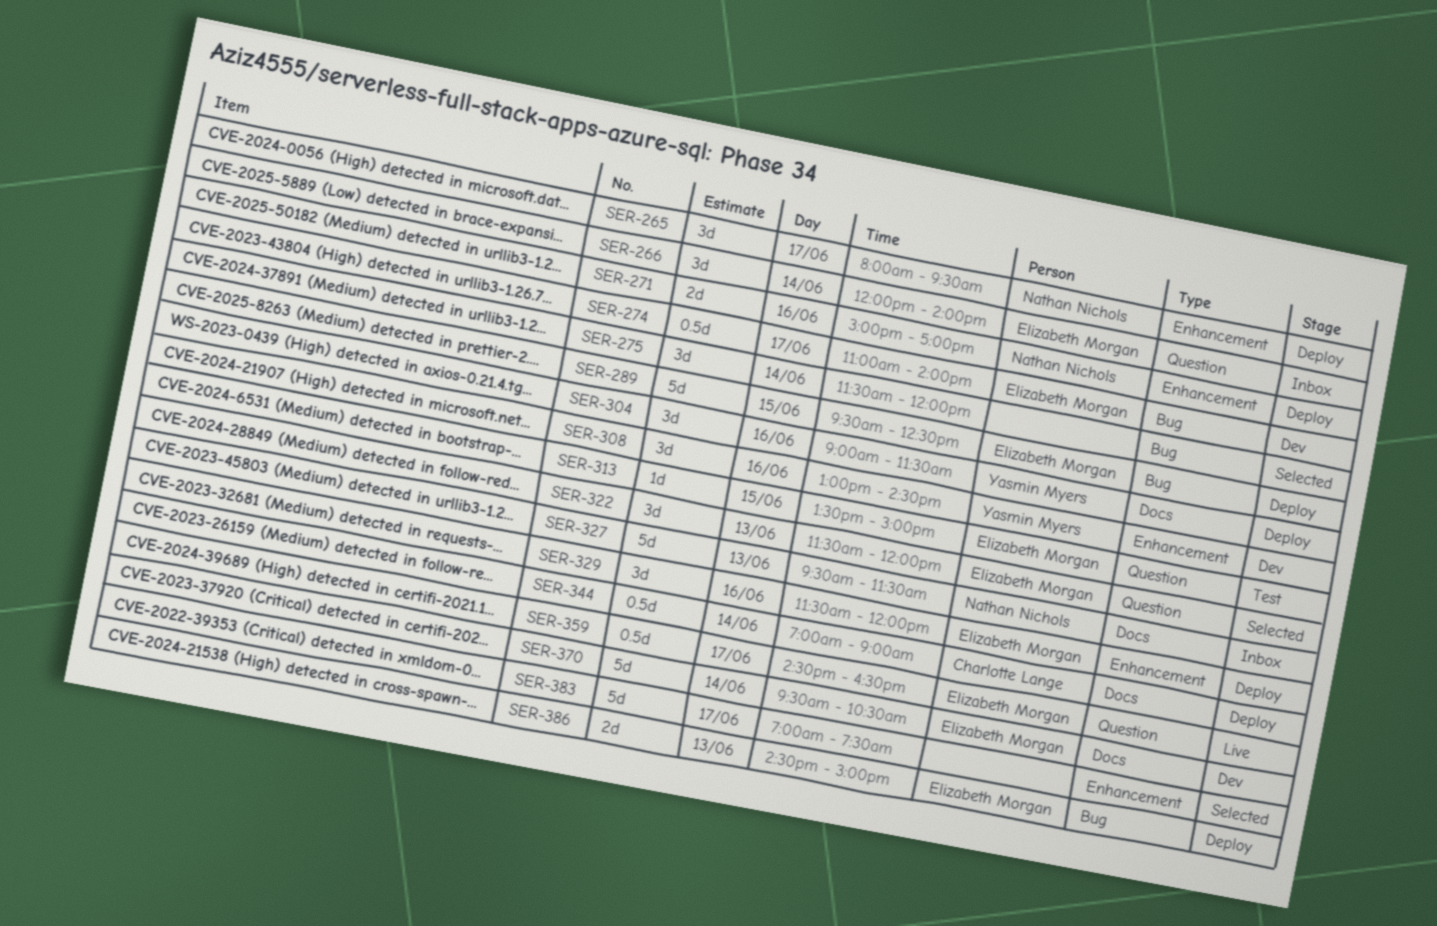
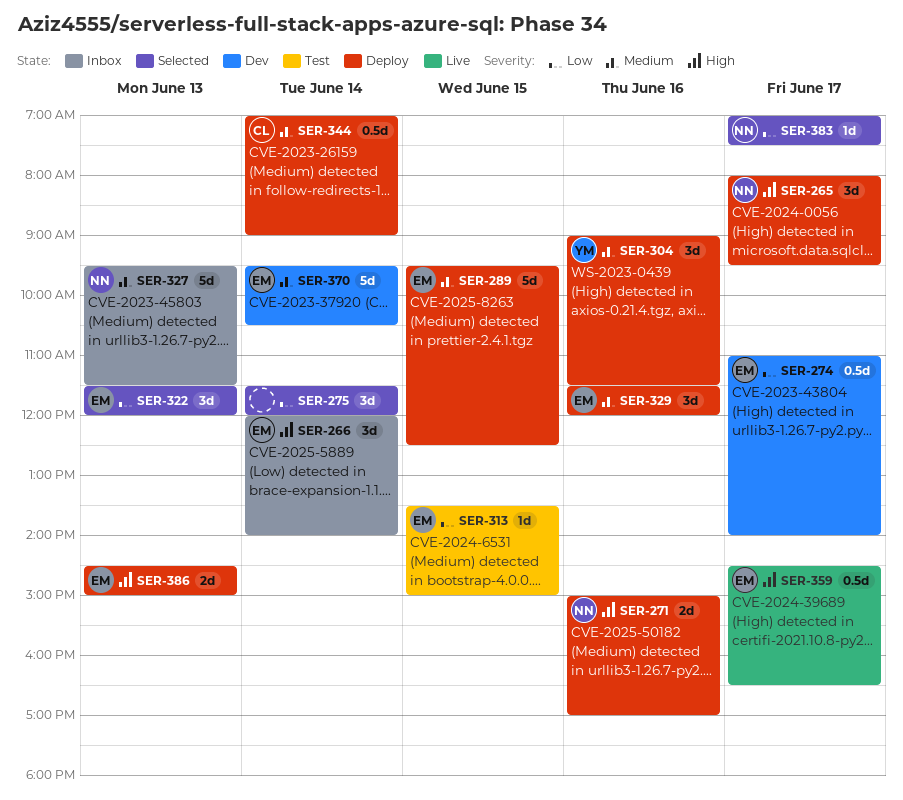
SER-308: present -> none
SER-383, owner: none -> Nathan Nichols
SER-383, estimate: 5d -> 1d

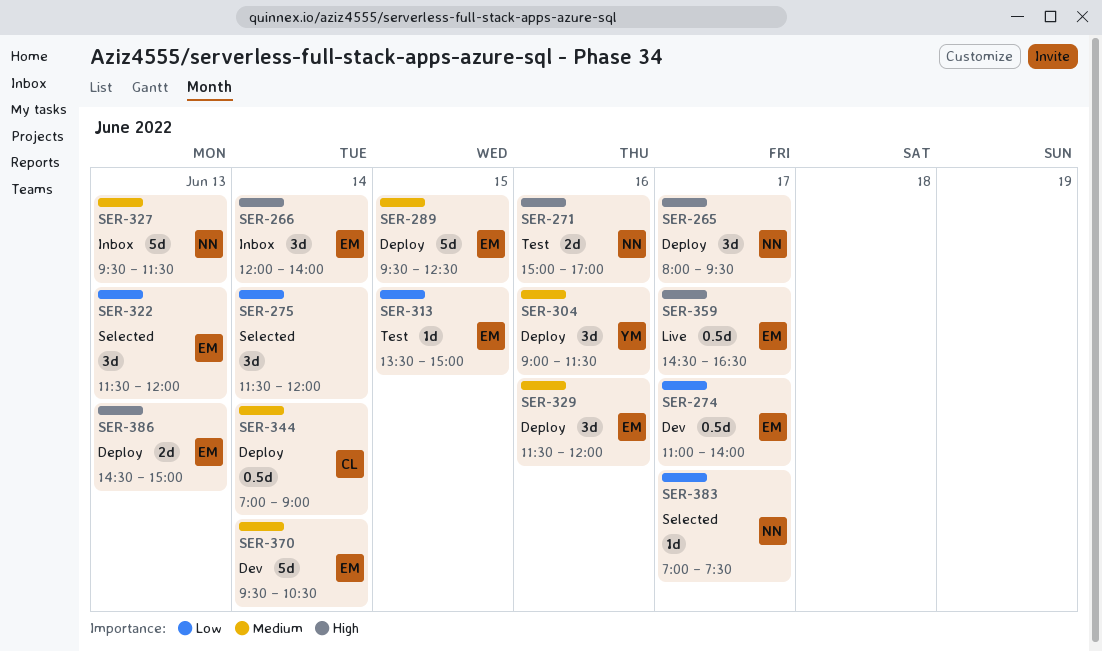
SER-271, status: Deploy -> Test

